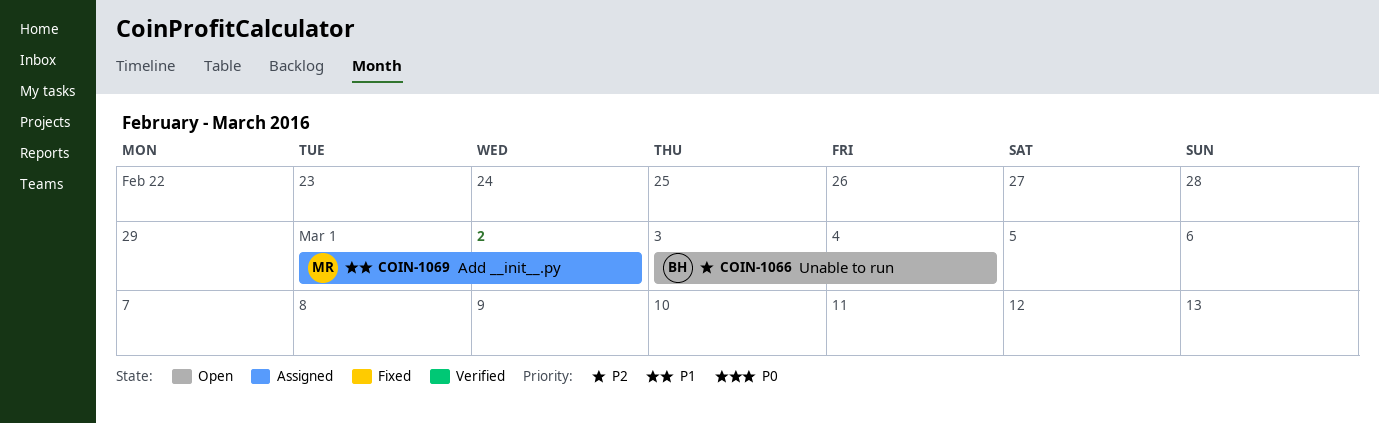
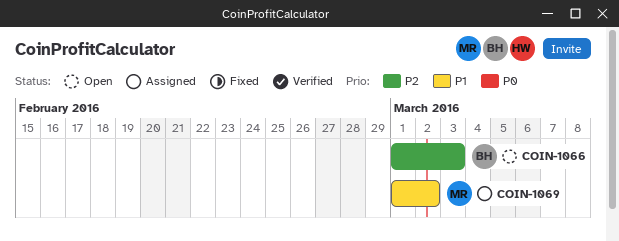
COIN-1066, start: Mar 3 -> Mar 1
COIN-1066, due: Mar 4 -> Mar 3

